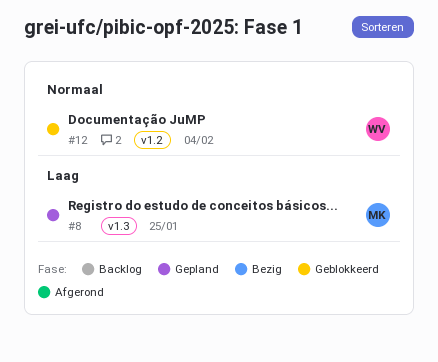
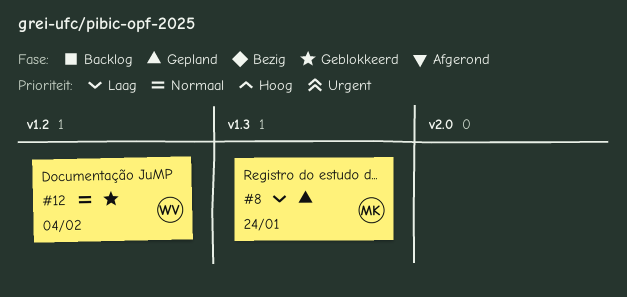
#8, due: Jan 25 -> Jan 24

